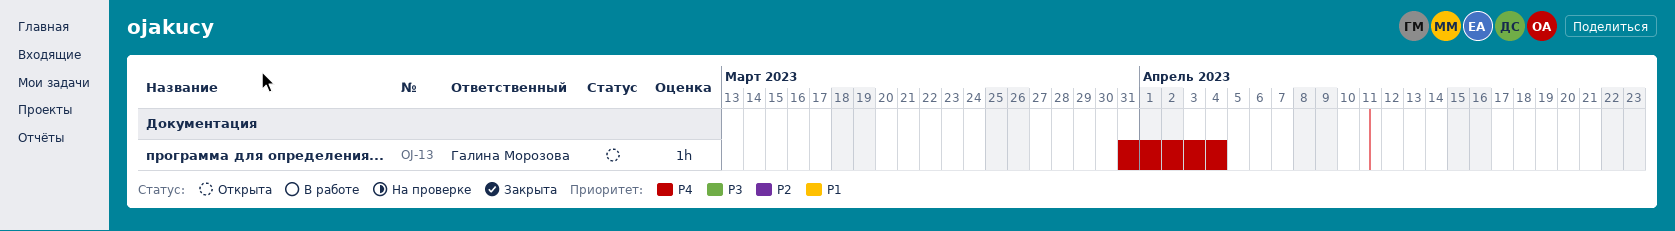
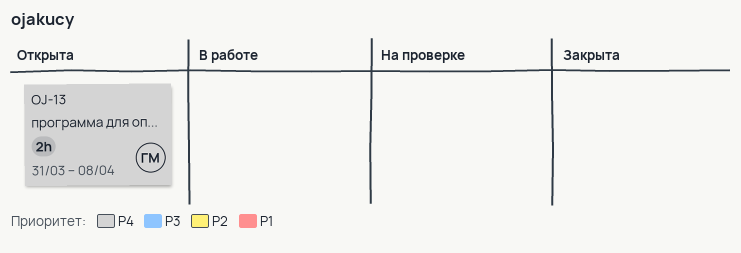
OJ-13, estimate: 1h -> 2h
OJ-13, due: Apr 4 -> Apr 8

